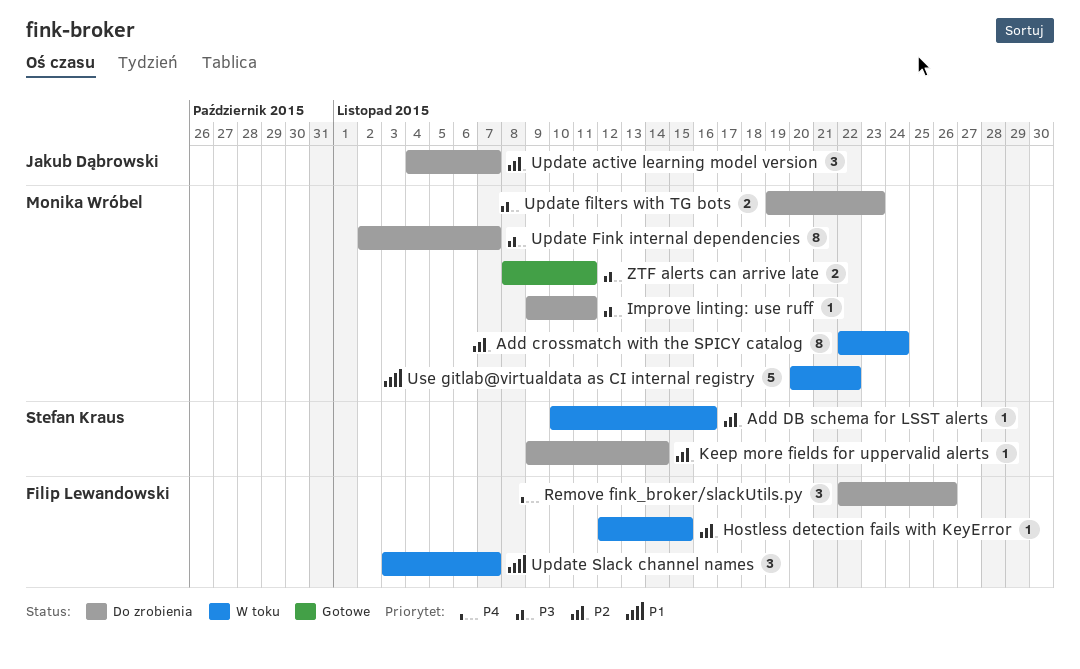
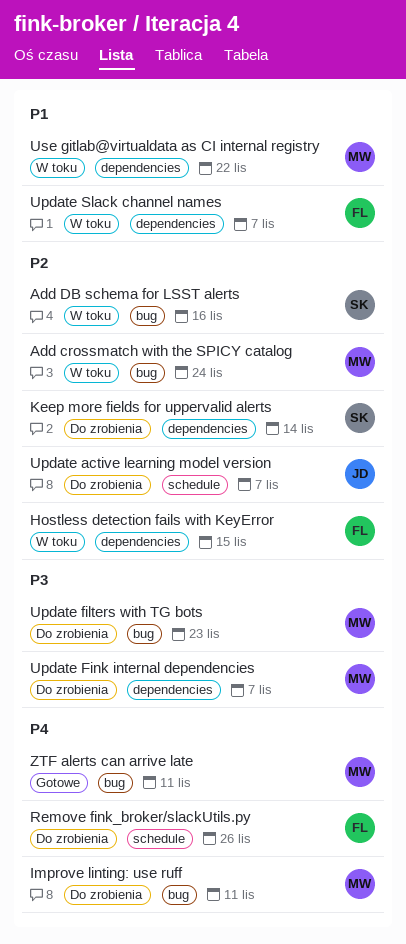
Improve linting: use ruff, priority: P3 -> P4
ZTF alerts can arrive late, priority: P3 -> P4

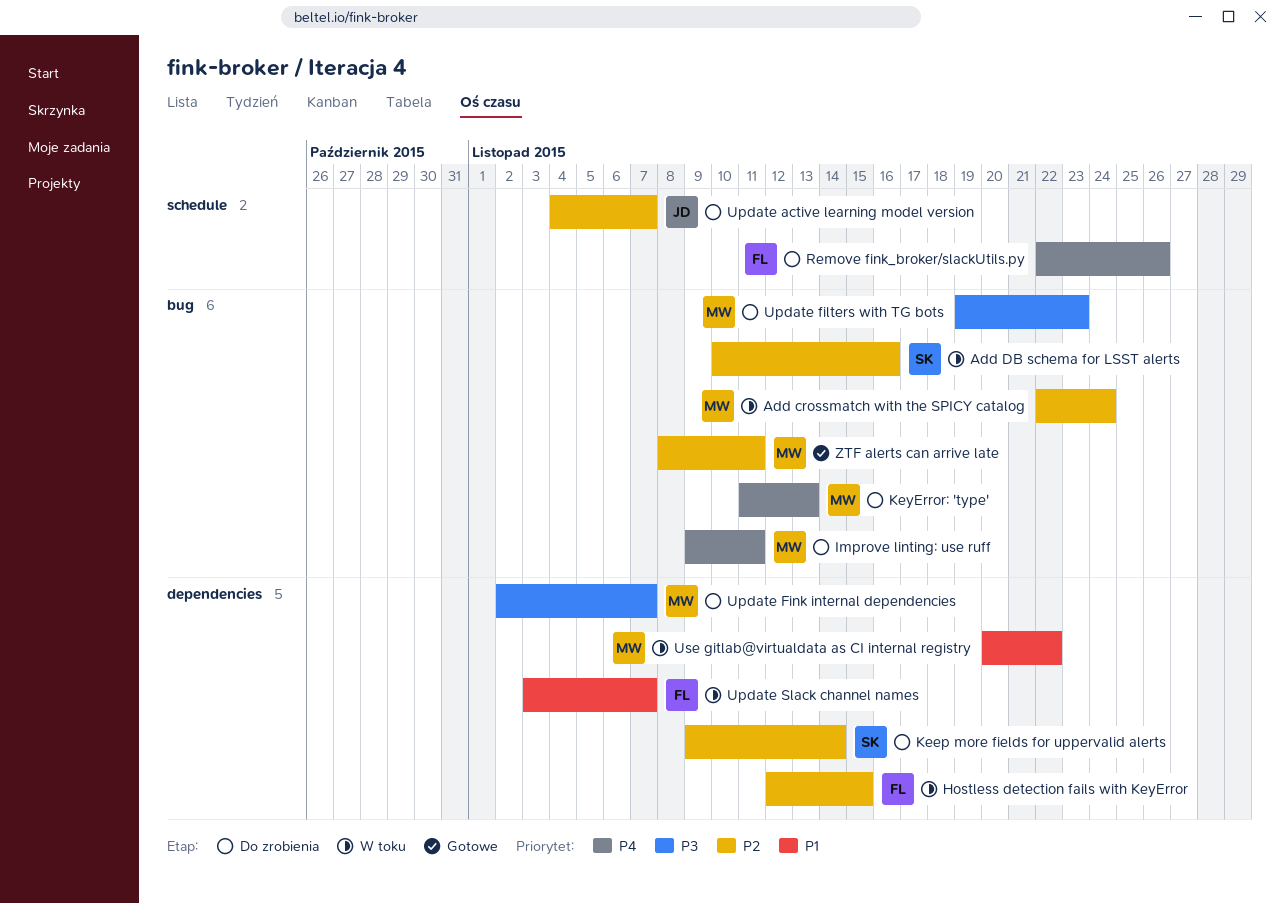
KeyError: 'type': none -> present
ZTF alerts can arrive late, priority: P4 -> P2

